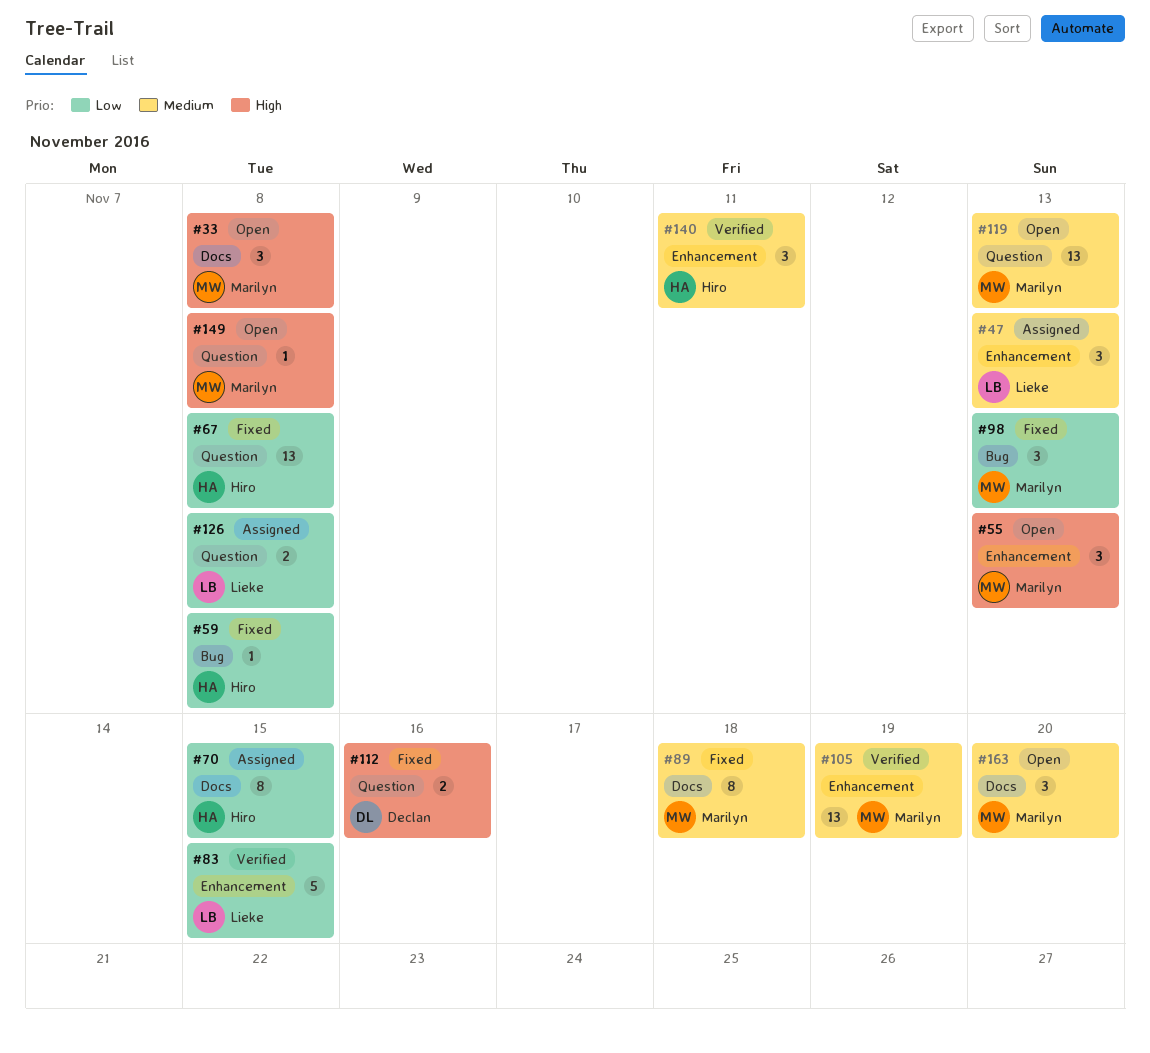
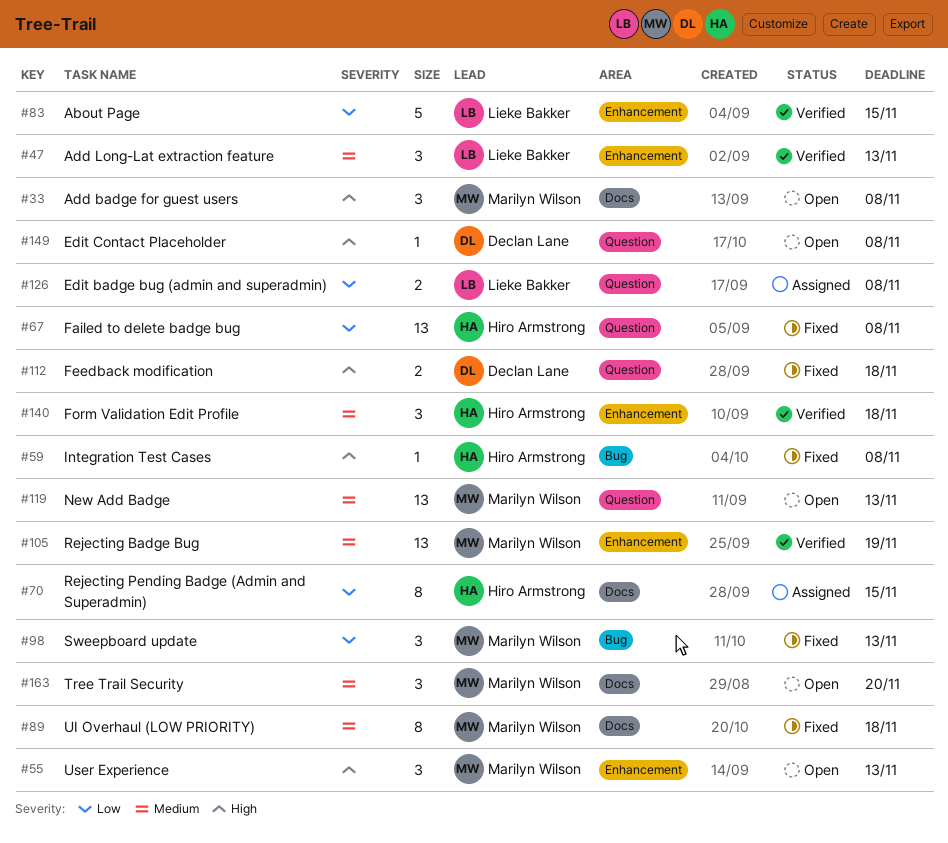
#47, status: Assigned -> Verified
#59, priority: Low -> High
#112, due: Nov 16 -> Nov 18
#140, due: Nov 11 -> Nov 18
#149, owner: Marilyn Wilson -> Declan Lane

